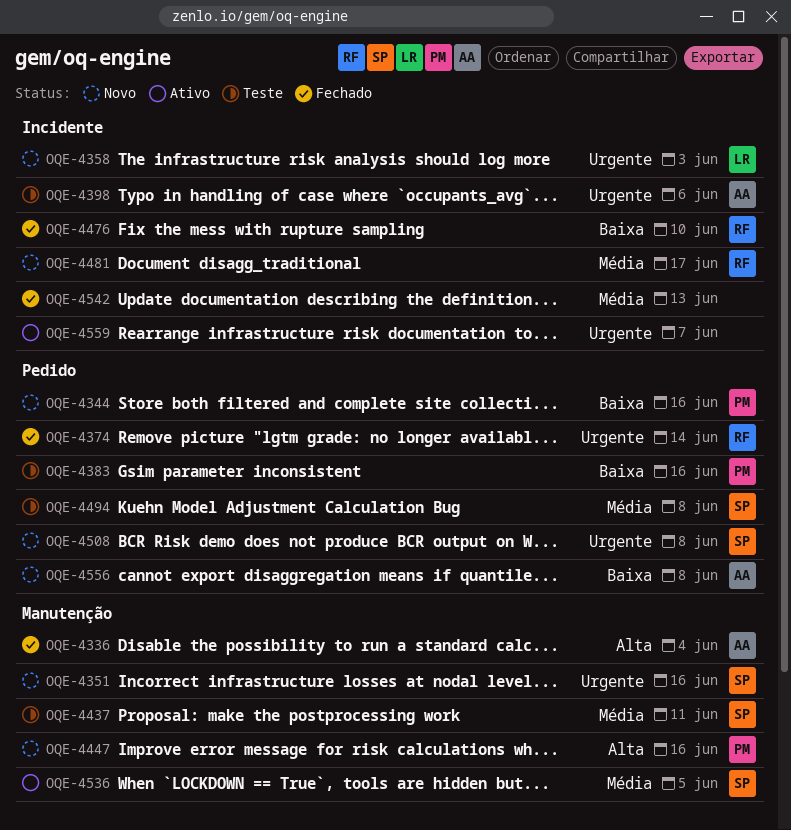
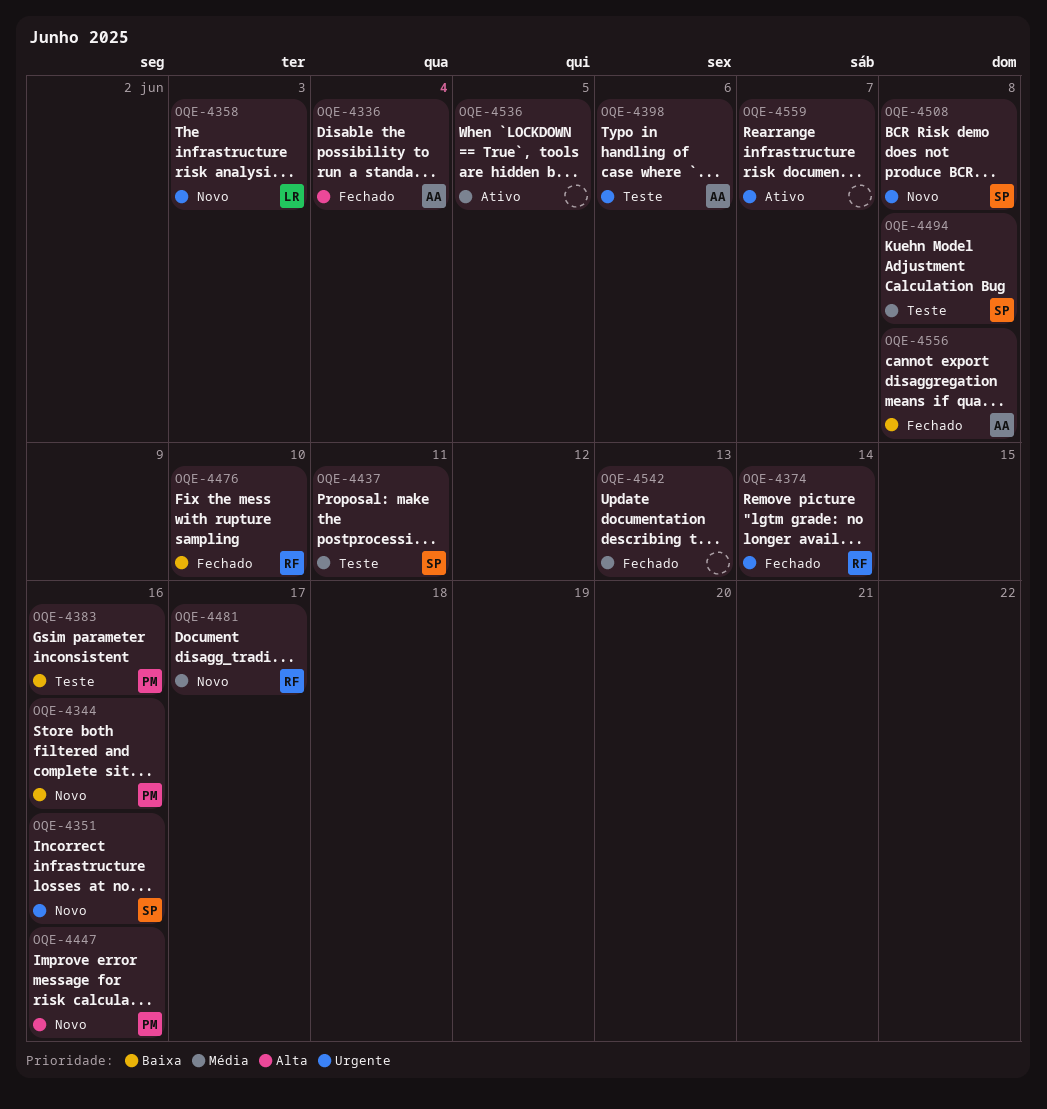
OQE-4536, owner: SP -> none
OQE-4556, status: Novo -> Fechado

